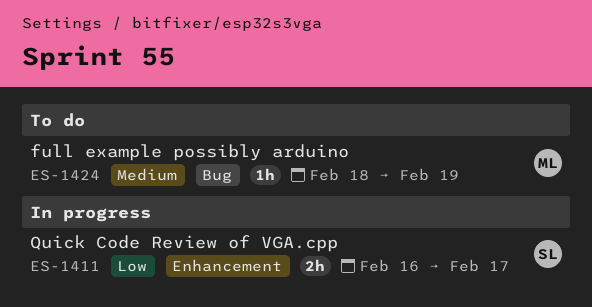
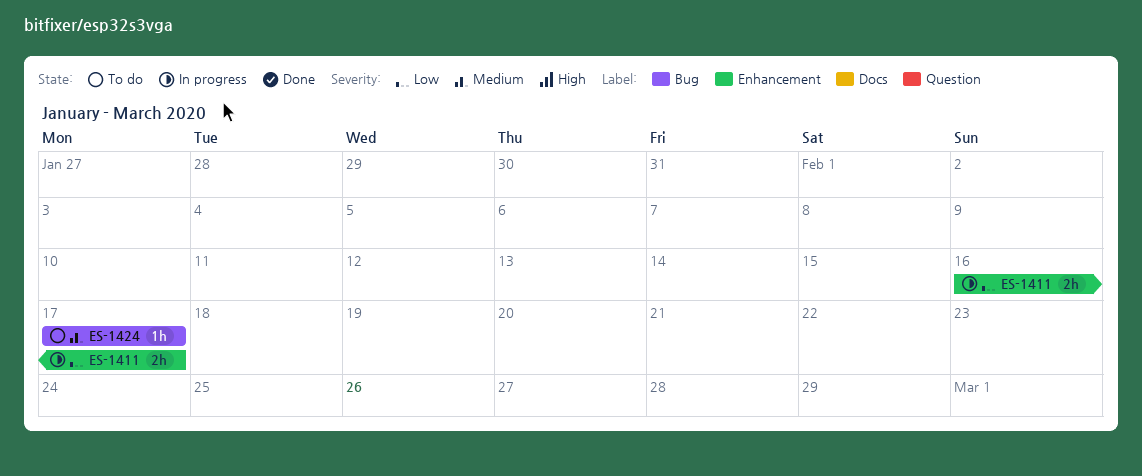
ES-1424, start: Feb 18 -> Feb 17
ES-1424, due: Feb 19 -> Feb 17

